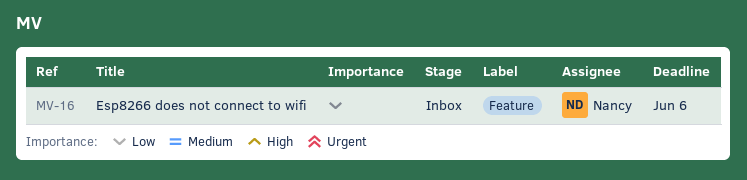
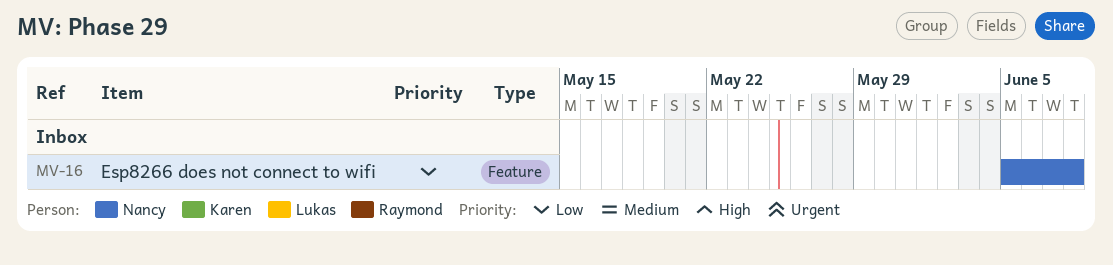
MV-16, due: Jun 6 -> Jun 8

